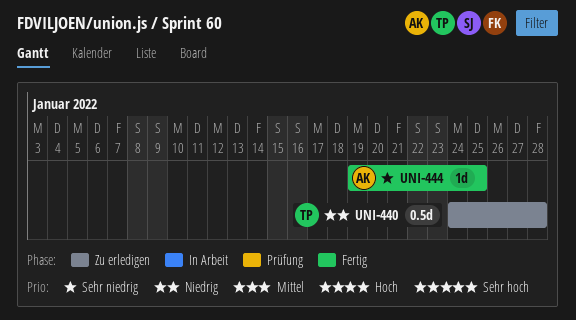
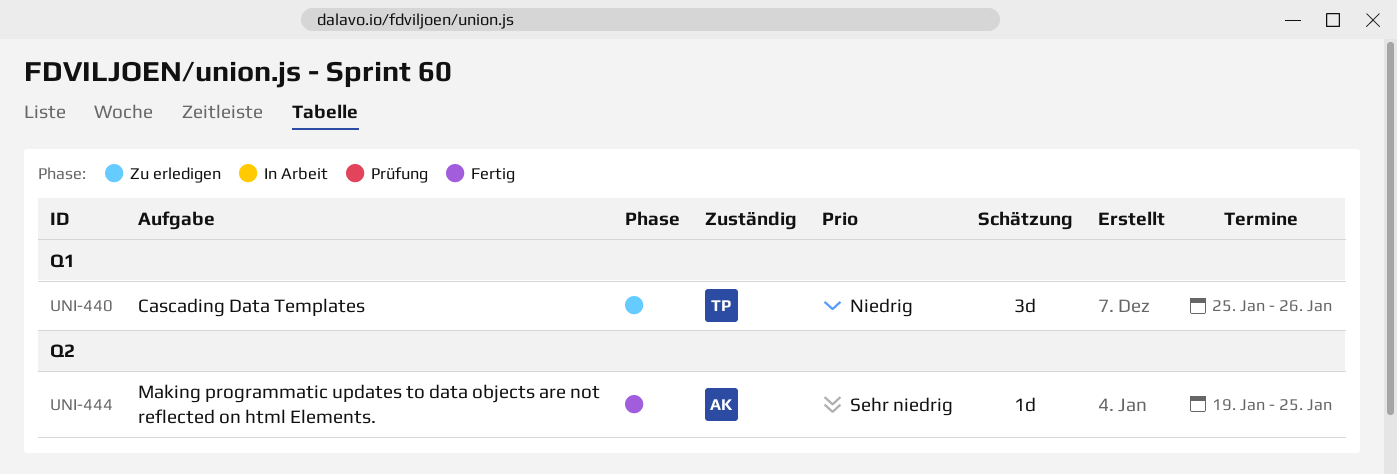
UNI-440, estimate: 0.5d -> 3d
UNI-440, start: Jan 24 -> Jan 25
UNI-440, due: Jan 28 -> Jan 26

